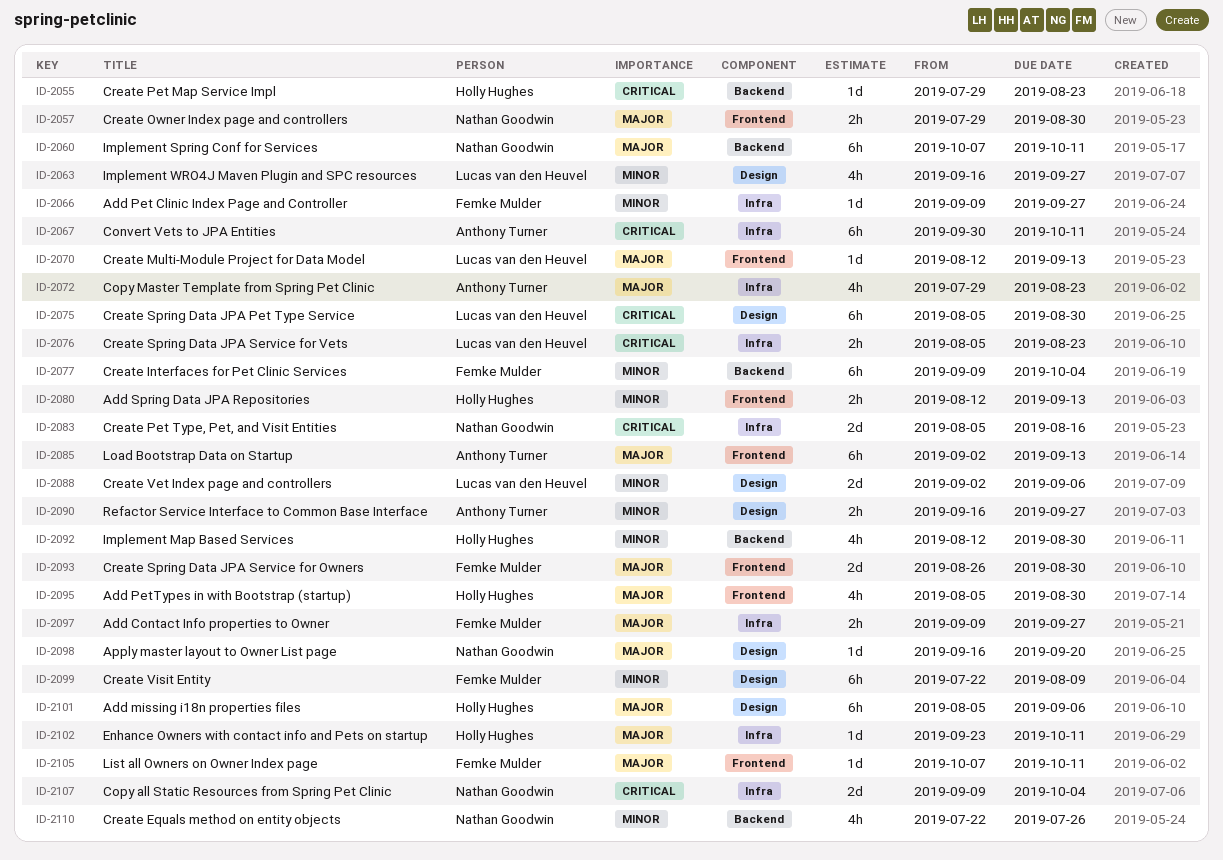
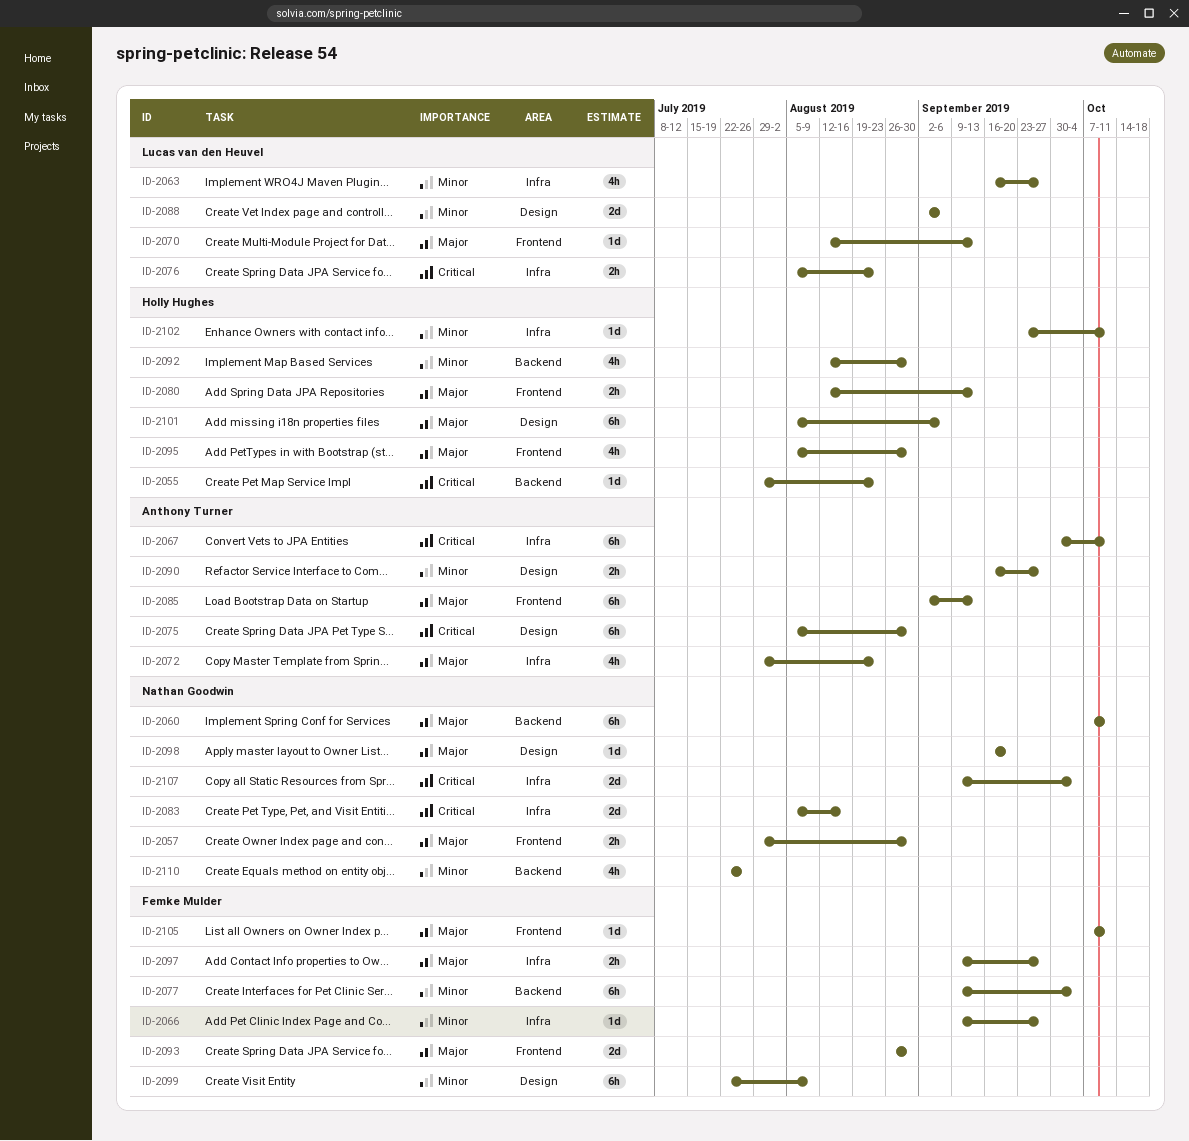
ID-2063, label: Design -> Infra
ID-2075, owner: Lucas van den Heuvel -> Anthony Turner
ID-2080, priority: Minor -> Major
ID-2102, priority: Major -> Minor

